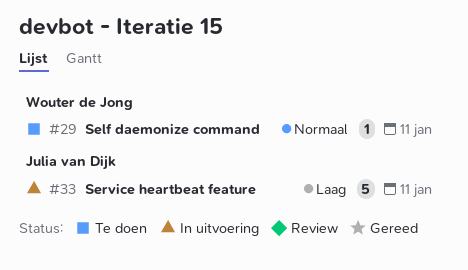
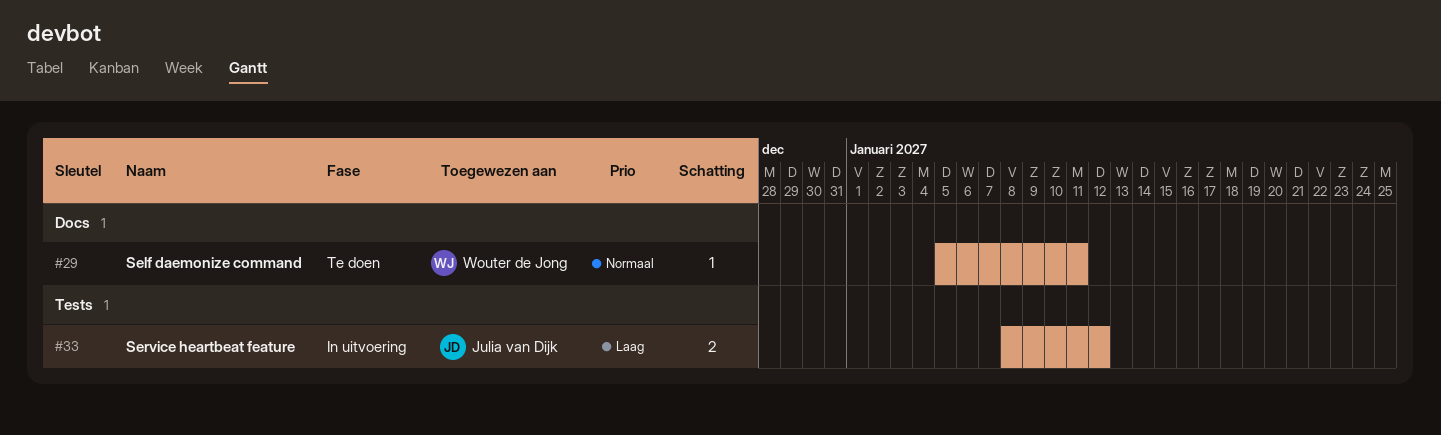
#33, estimate: 5 -> 2
#33, due: Jan 11 -> Jan 12

